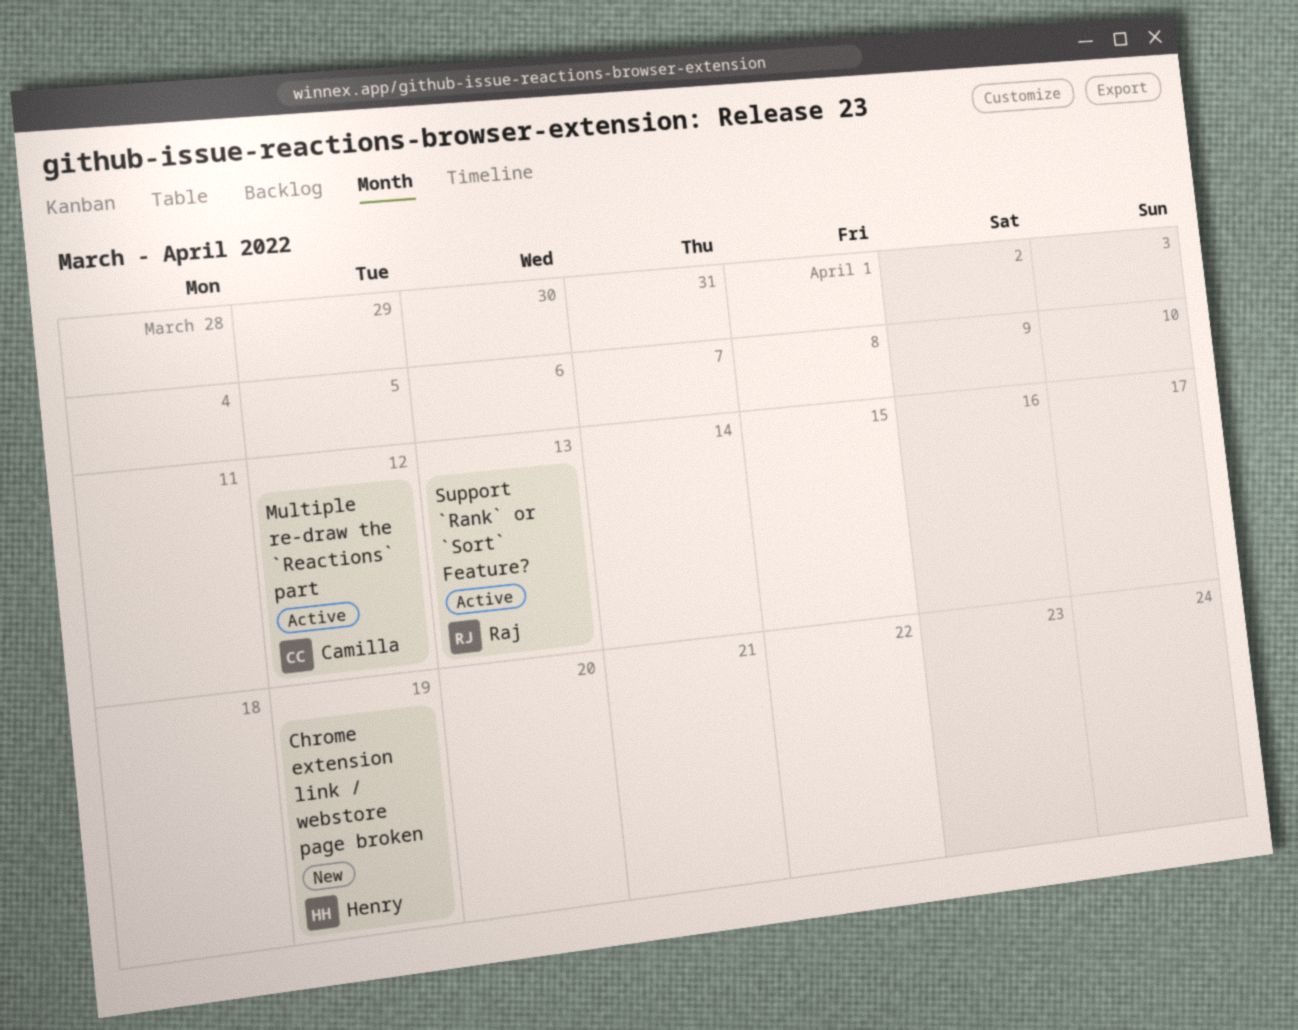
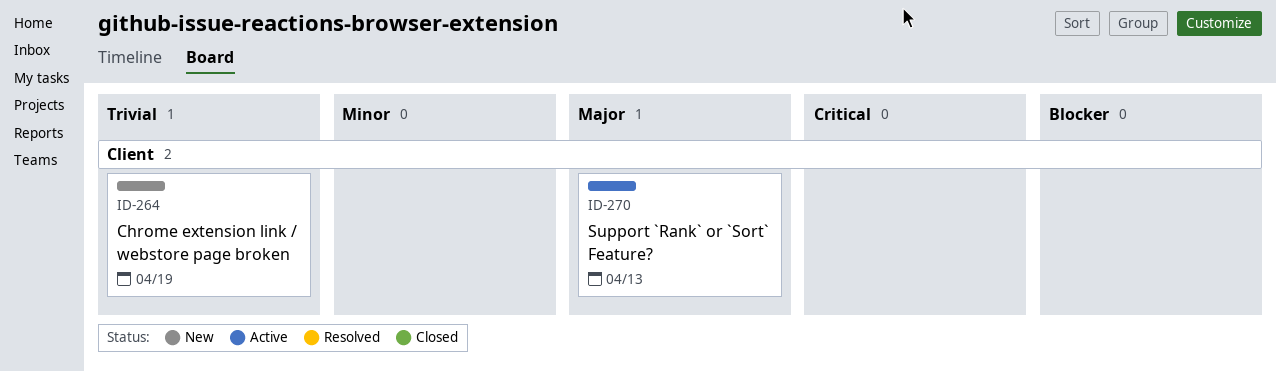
Multiple re-draw the `Reactions` part: present -> none

